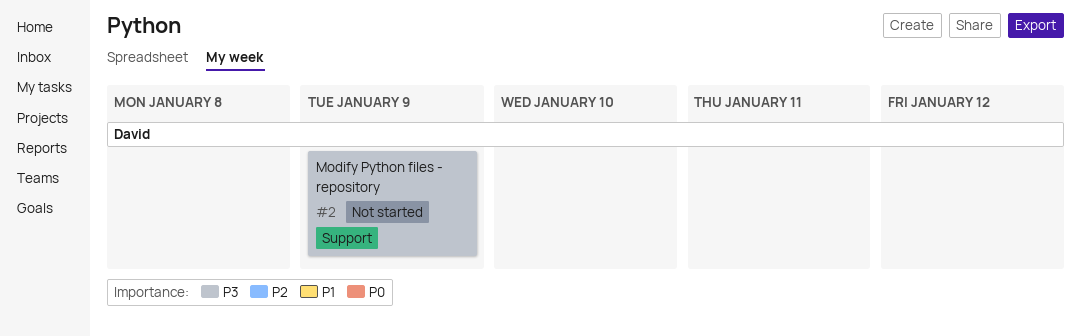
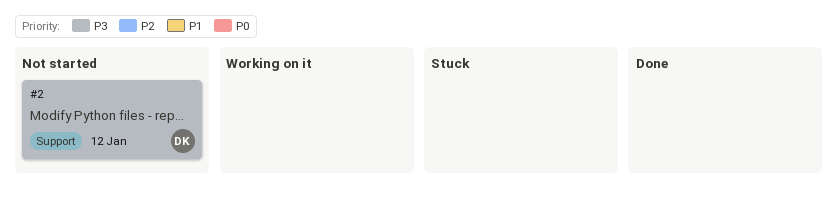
#2, due: Jan 9 -> Jan 12

